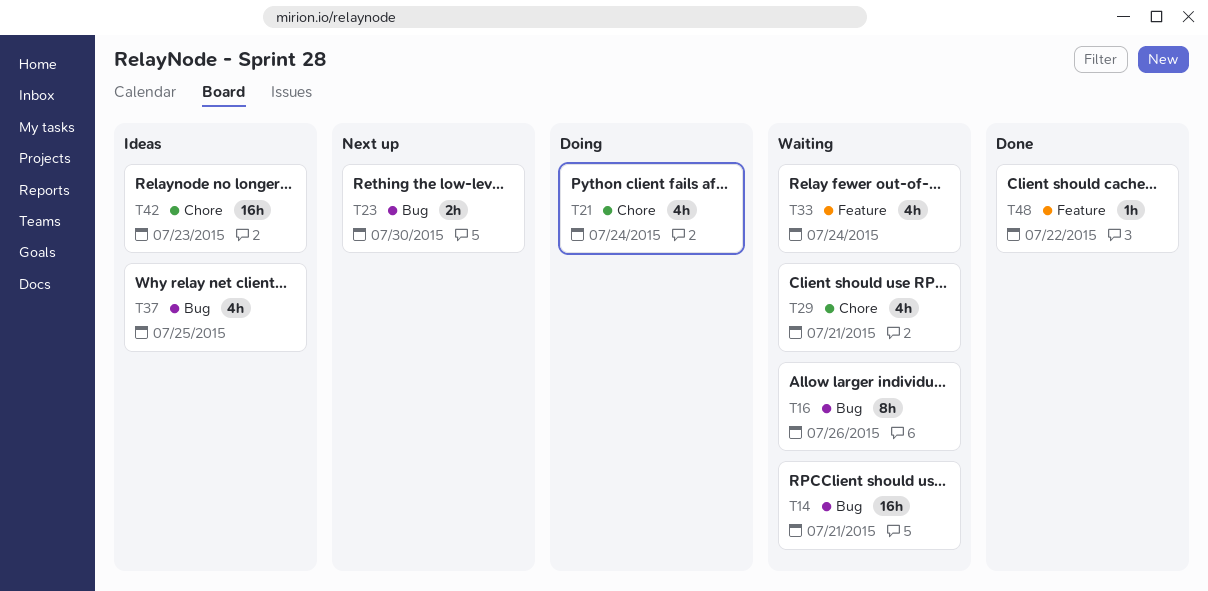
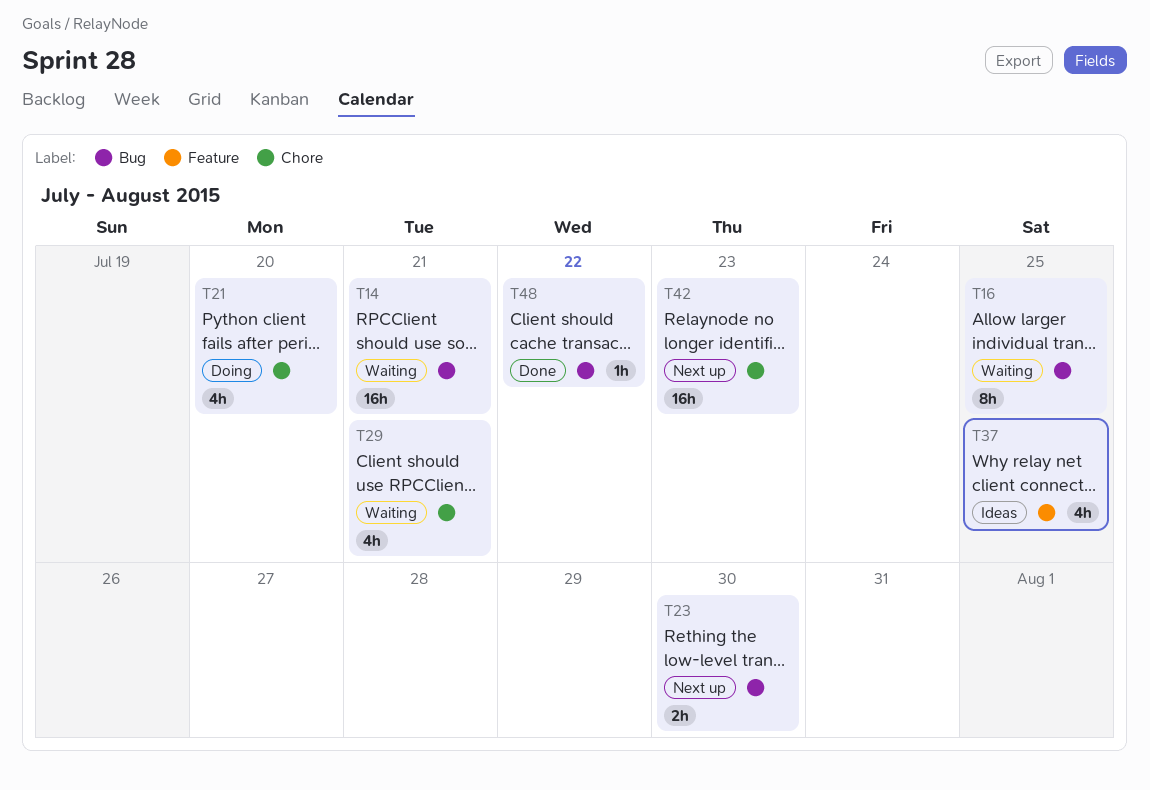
T16, due: Jul 26 -> Jul 25
T21, due: Jul 24 -> Jul 20
T33: present -> none
T37, label: Bug -> Feature
T42, status: Ideas -> Next up
T48, label: Feature -> Bug

